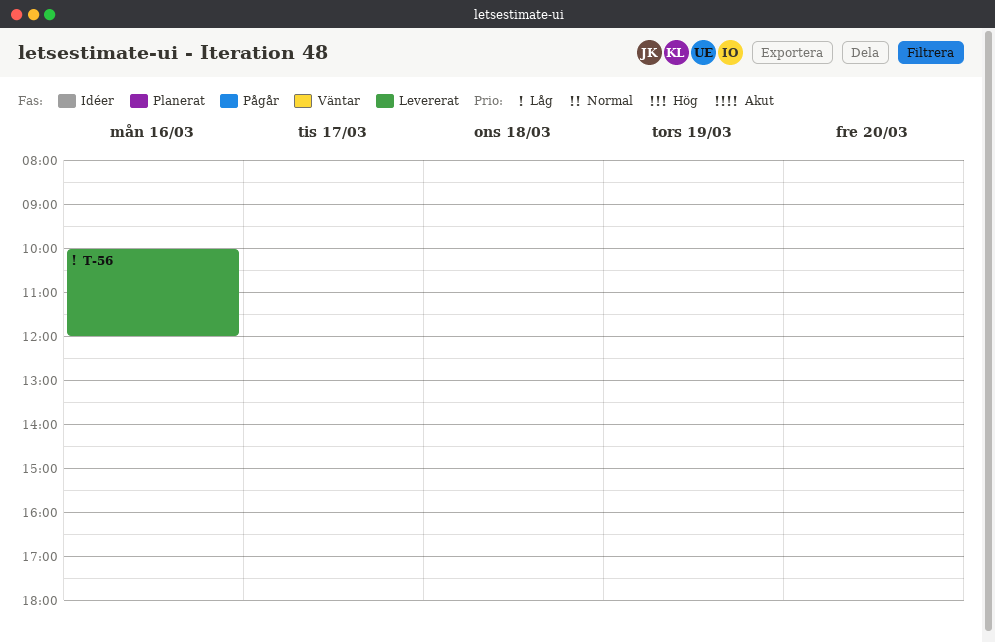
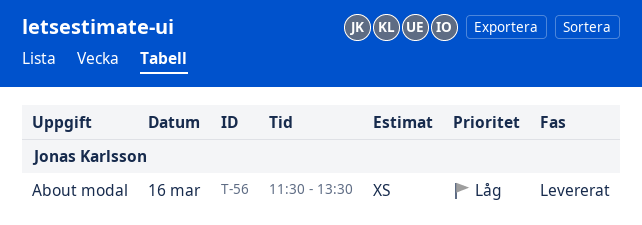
T-56, begins: 10:00 -> 11:30
T-56, ends: 12:00 -> 13:30

